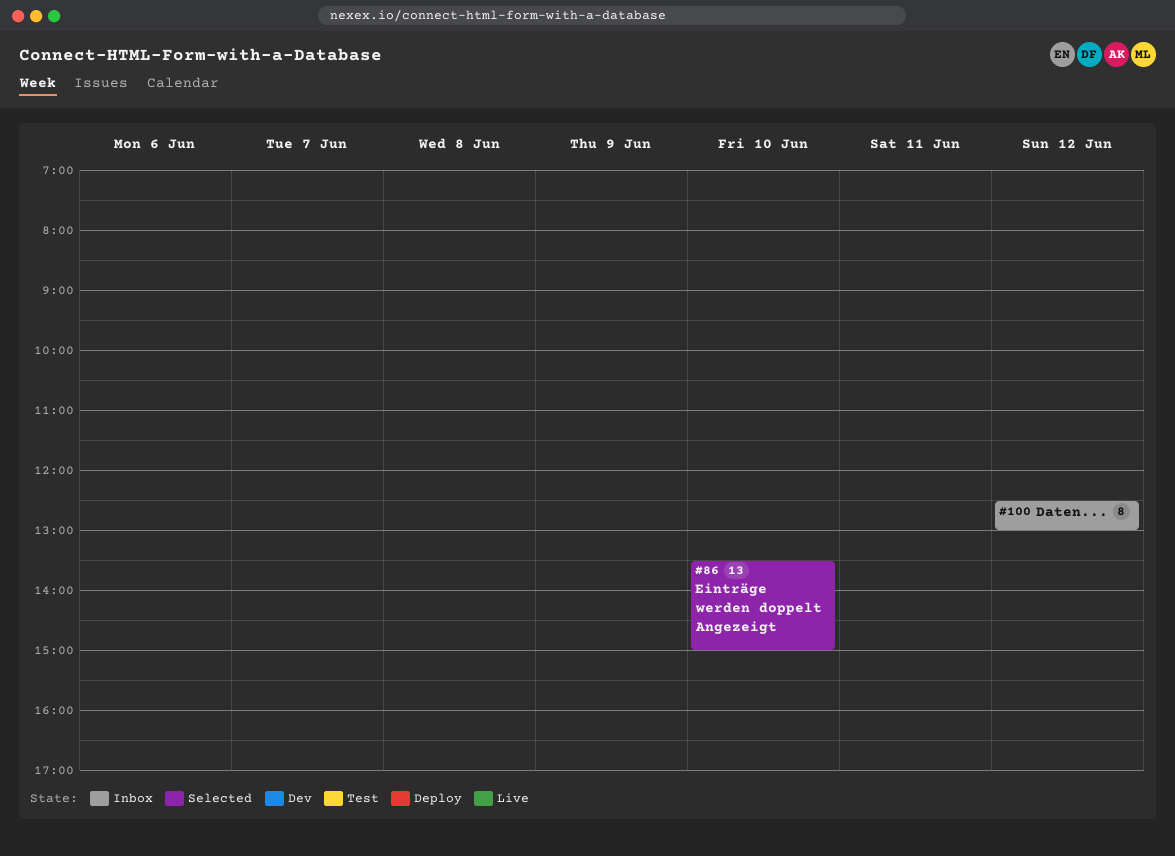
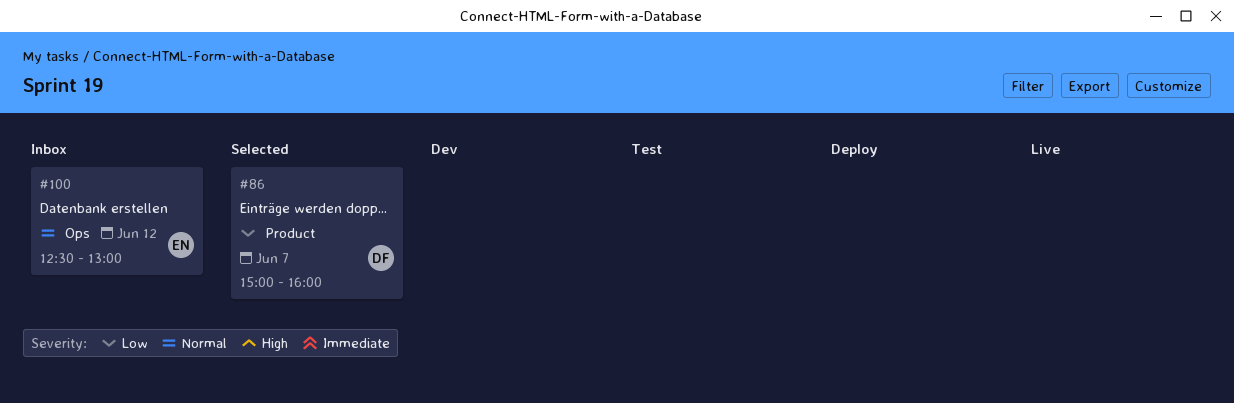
#86, day: Jun 10 -> Jun 7
#86, begins: 13:30 -> 15:00
#86, ends: 15:00 -> 16:00

